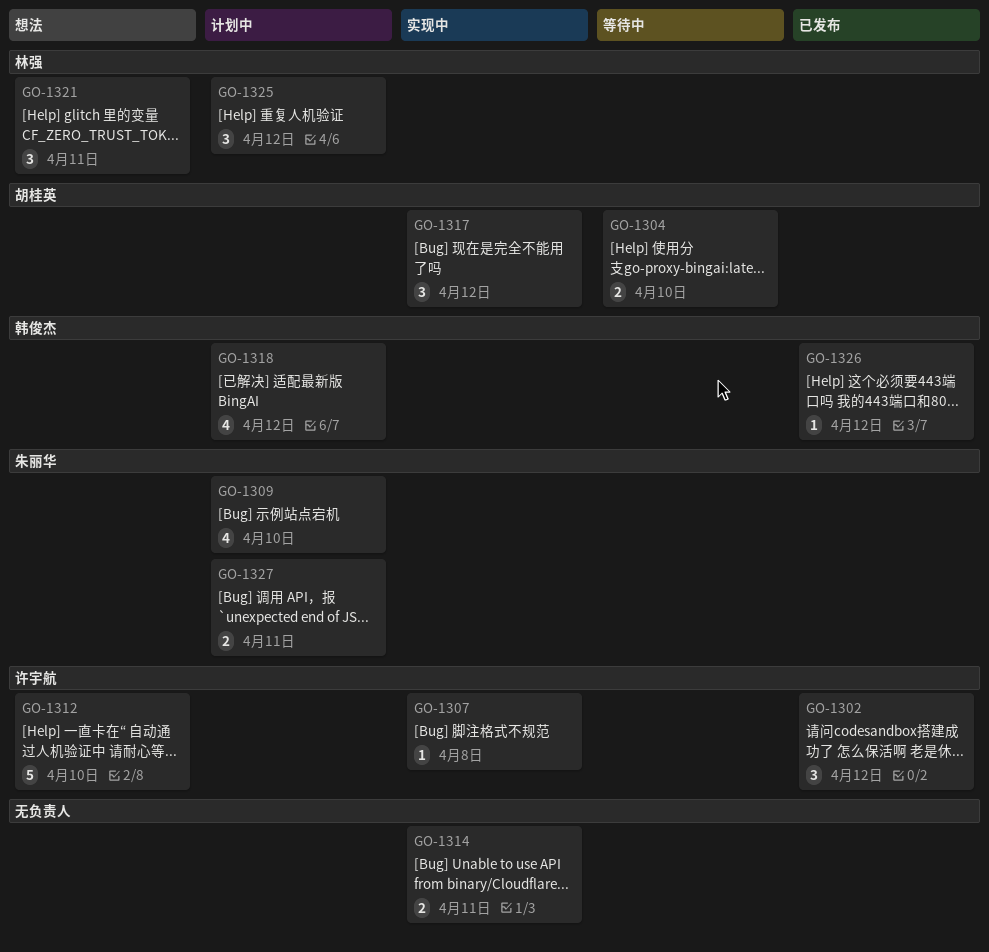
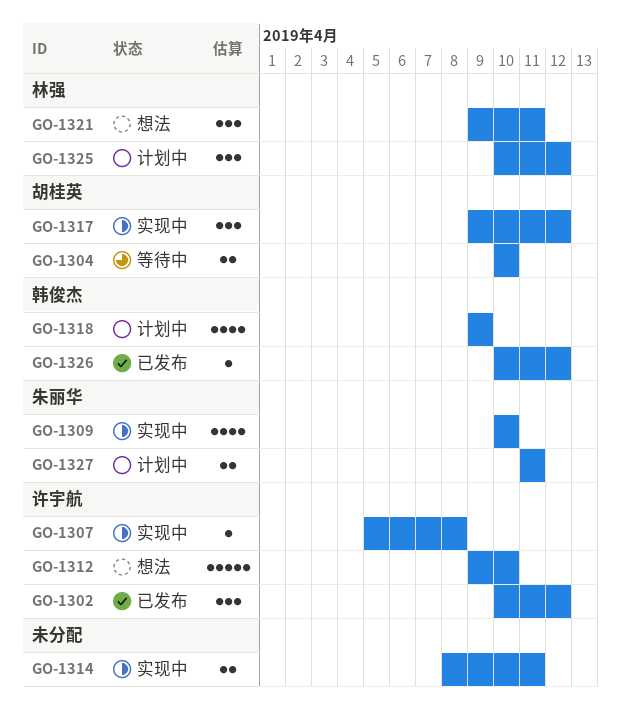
GO-1309, status: 计划中 -> 实现中
GO-1318, due: Apr 12 -> Apr 9

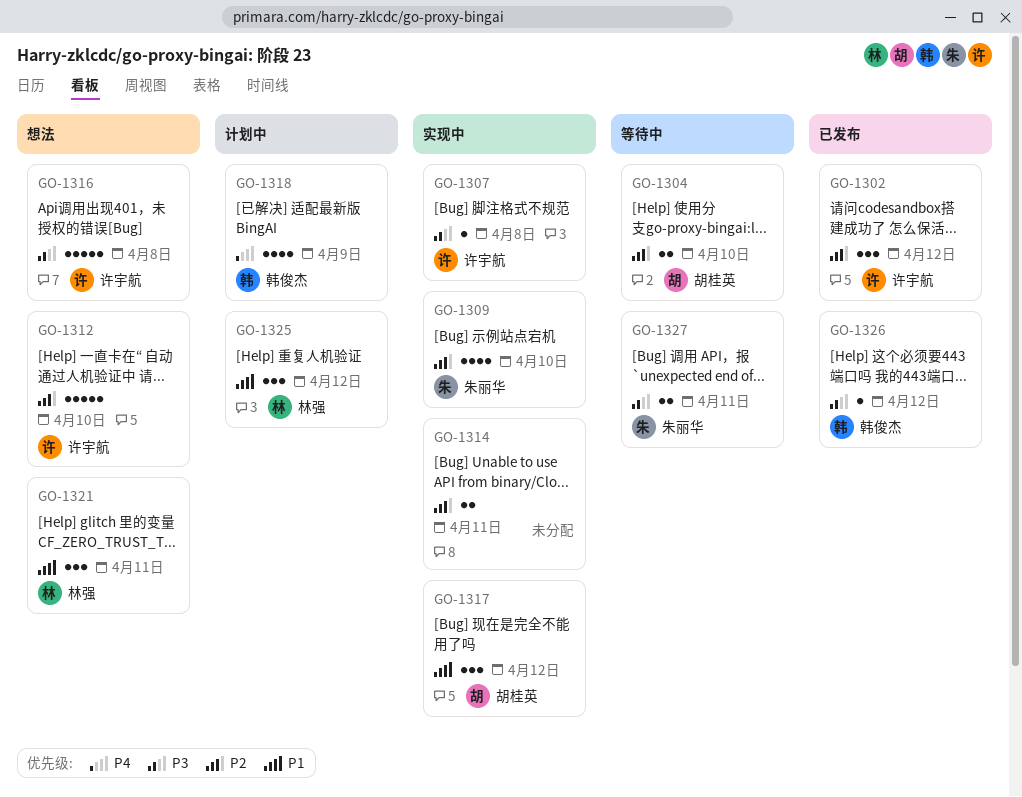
GO-1316: none -> present
GO-1327, status: 计划中 -> 等待中

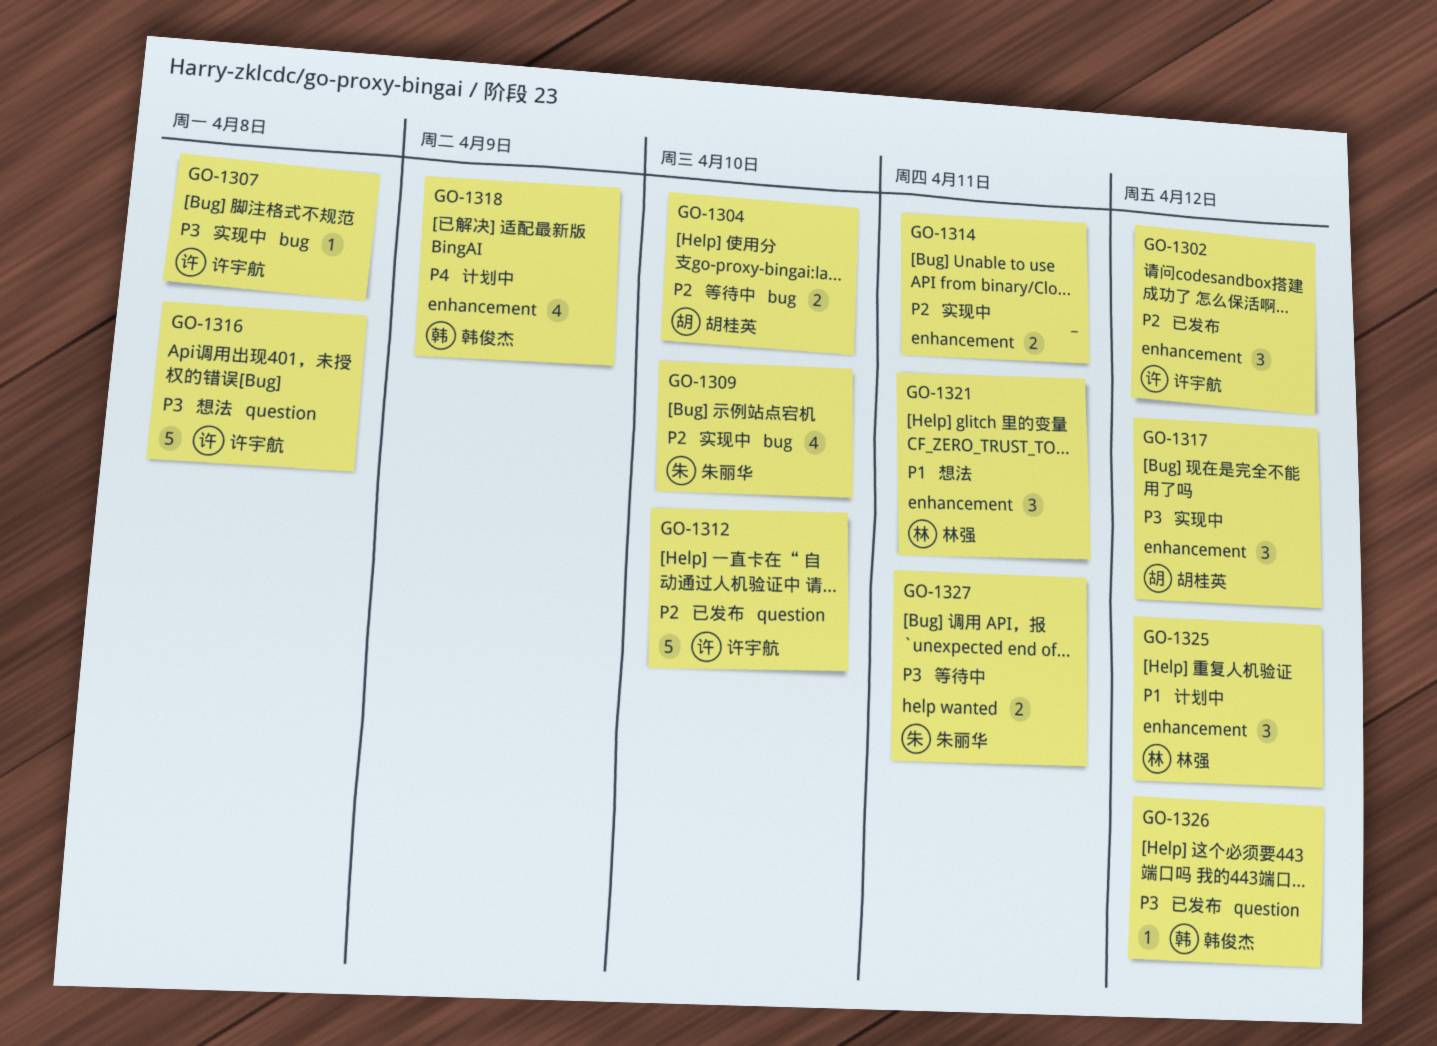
GO-1312, status: 想法 -> 已发布
GO-1317, priority: P1 -> P3

